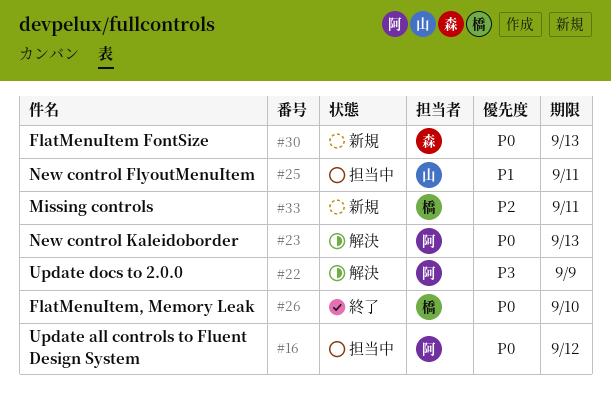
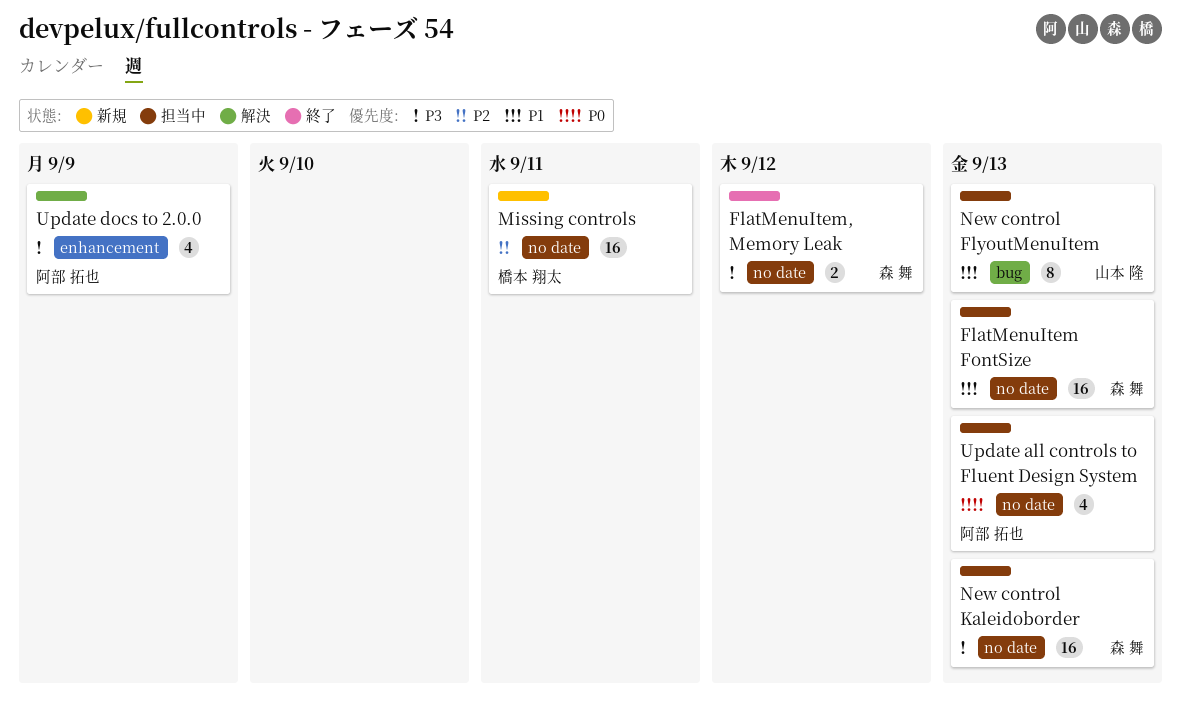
FlatMenuItem FontSize, status: 新規 -> 担当中
FlatMenuItem FontSize, priority: P0 -> P1
FlatMenuItem, Memory Leak, owner: 橋本 翔太 -> 森 舞
FlatMenuItem, Memory Leak, priority: P0 -> P3
FlatMenuItem, Memory Leak, due: Sep 10 -> Sep 12
New control FlyoutMenuItem, due: Sep 11 -> Sep 13
New control Kaleidoborder, status: 解決 -> 担当中
New control Kaleidoborder, owner: 阿部 拓也 -> 森 舞
New control Kaleidoborder, priority: P0 -> P3
Update all controls to Fluent Design System, due: Sep 12 -> Sep 13

